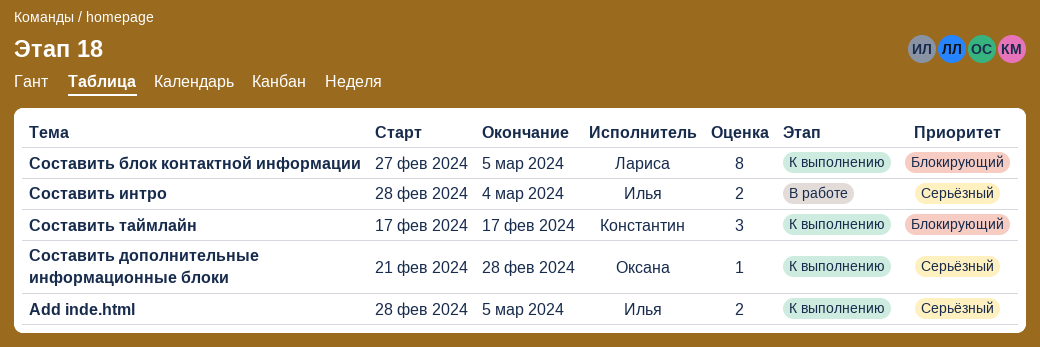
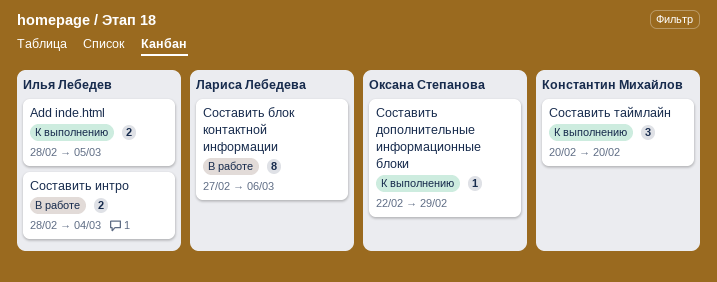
Составить блок контактной информации, status: К выполнению -> В работе
Составить блок контактной информации, due: Mar 5 -> Mar 6
Составить дополнительные информационные блоки, start: Feb 21 -> Feb 22
Составить дополнительные информационные блоки, due: Feb 28 -> Feb 29
Составить таймлайн, start: Feb 17 -> Feb 20
Составить таймлайн, due: Feb 17 -> Feb 20

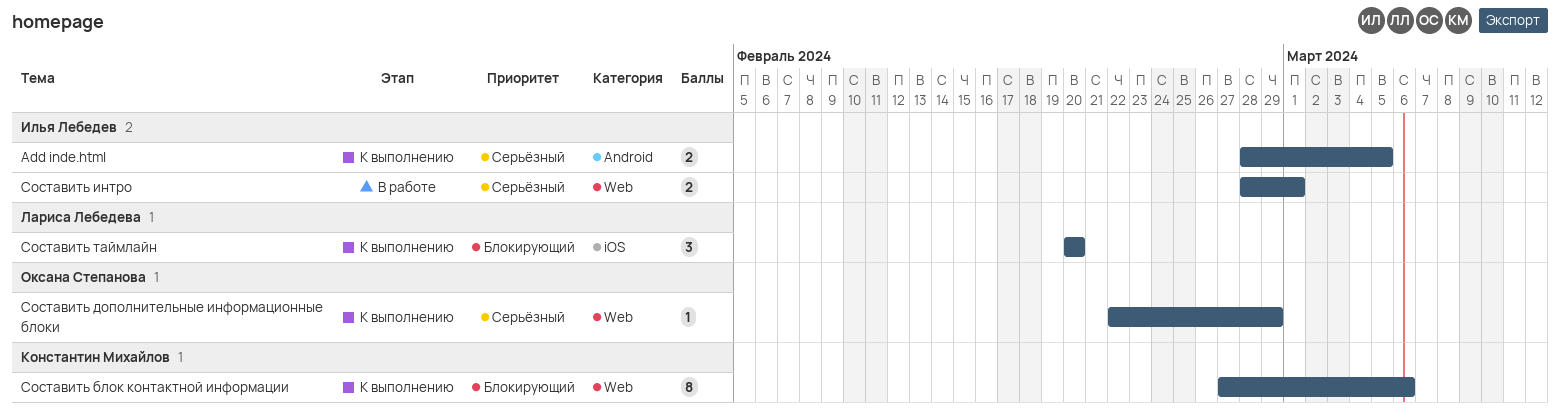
Составить блок контактной информации, status: В работе -> К выполнению
Составить блок контактной информации, owner: Лариса Лебедева -> Константин Михайлов
Составить интро, due: Mar 4 -> Mar 1
Составить таймлайн, owner: Константин Михайлов -> Лариса Лебедева

